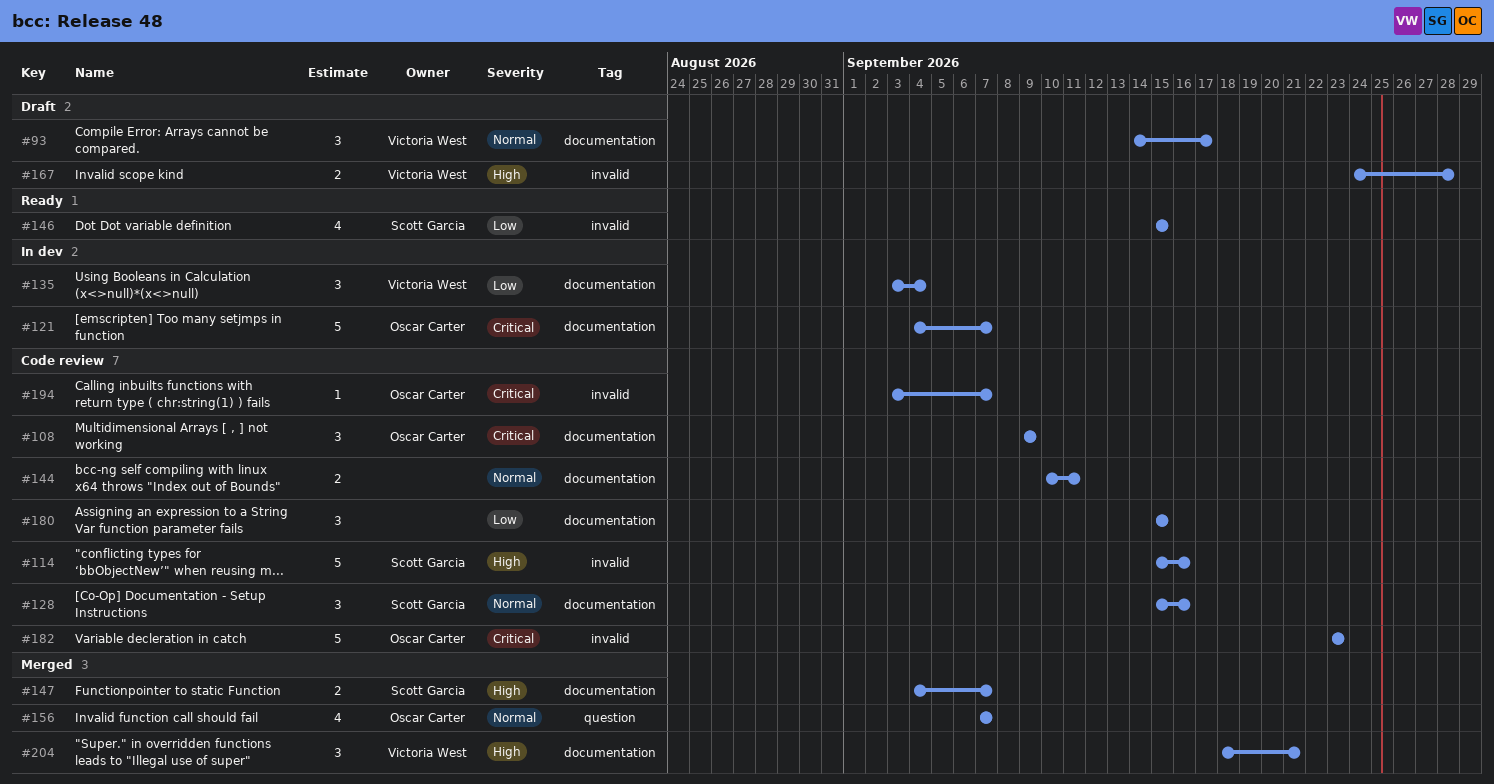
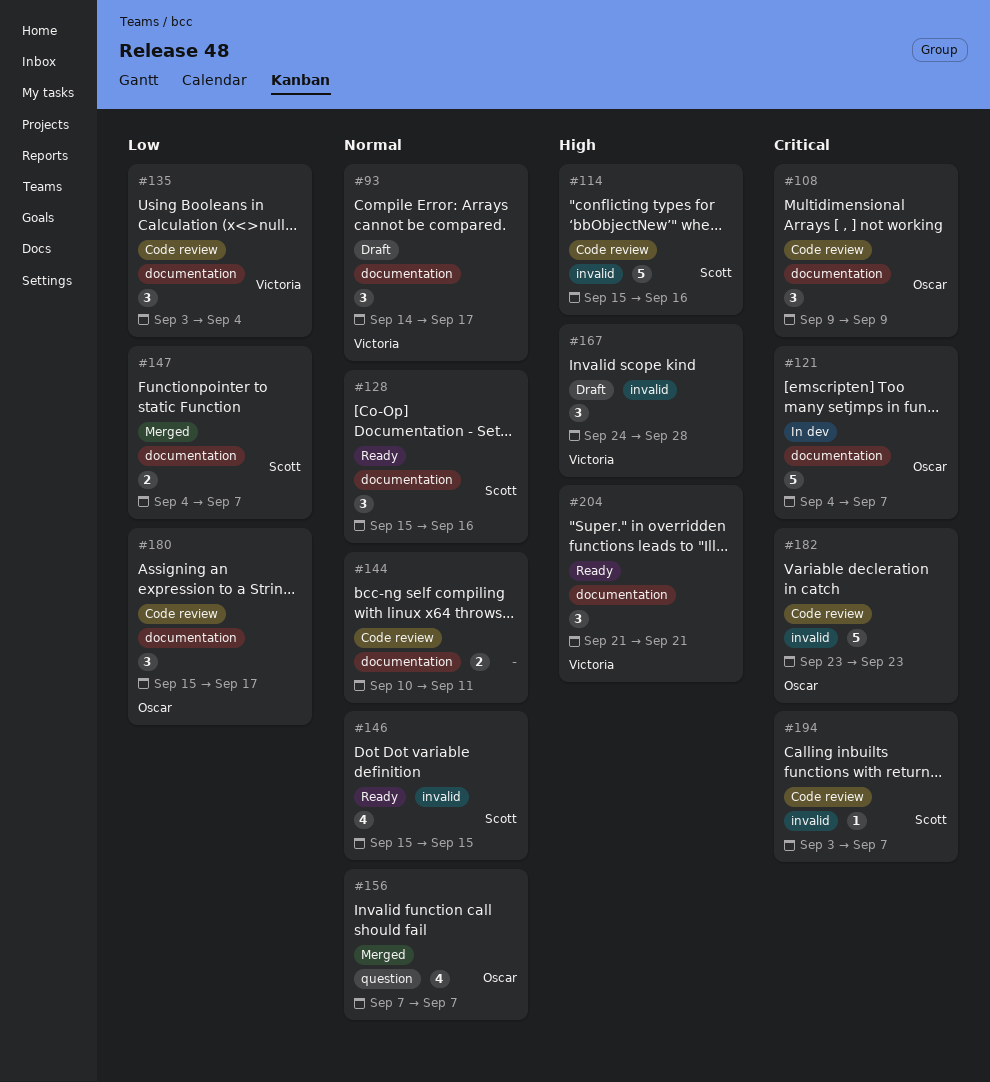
#128, status: Code review -> Ready
#135, status: In dev -> Code review
#146, priority: Low -> Normal
#147, priority: High -> Low
#167, estimate: 2 -> 3
#180, owner: none -> Oscar Carter
#180, due: Sep 15 -> Sep 17
#194, owner: Oscar Carter -> Scott Garcia
#204, status: Merged -> Ready
#204, start: Sep 18 -> Sep 21

